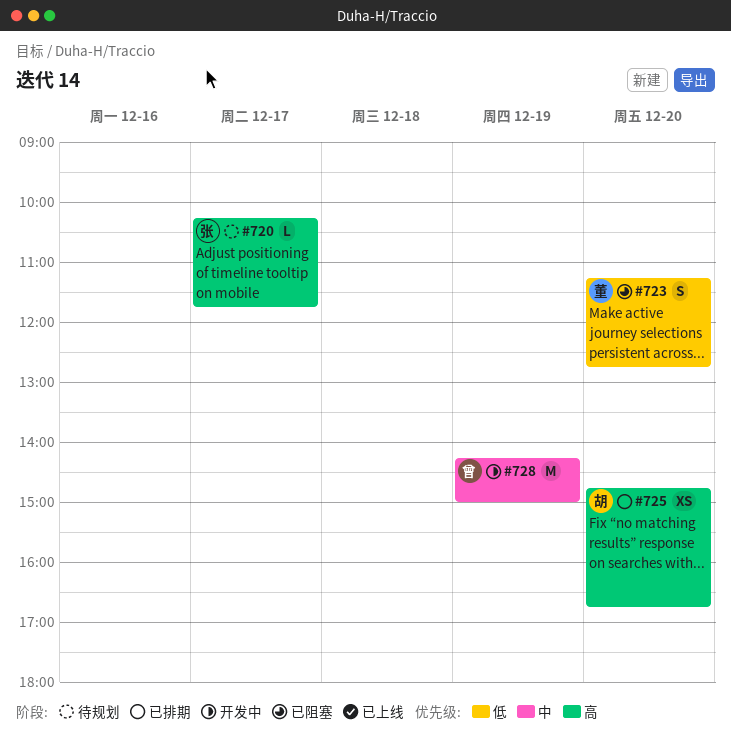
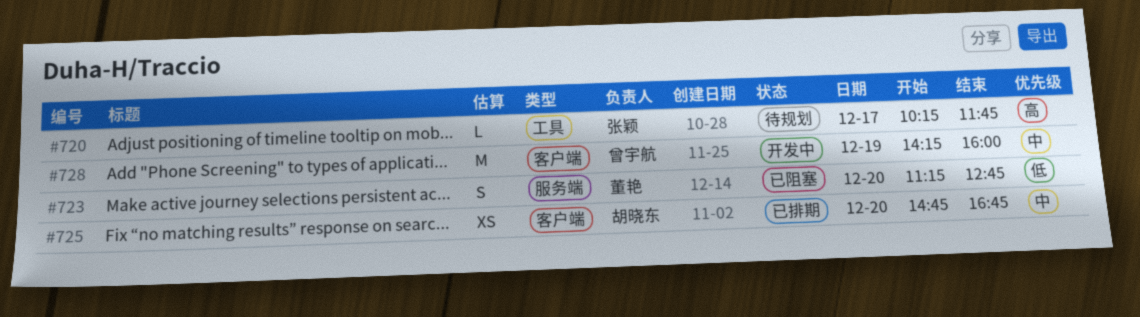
#725, priority: 高 -> 中
#728, ends: 15:00 -> 16:00

